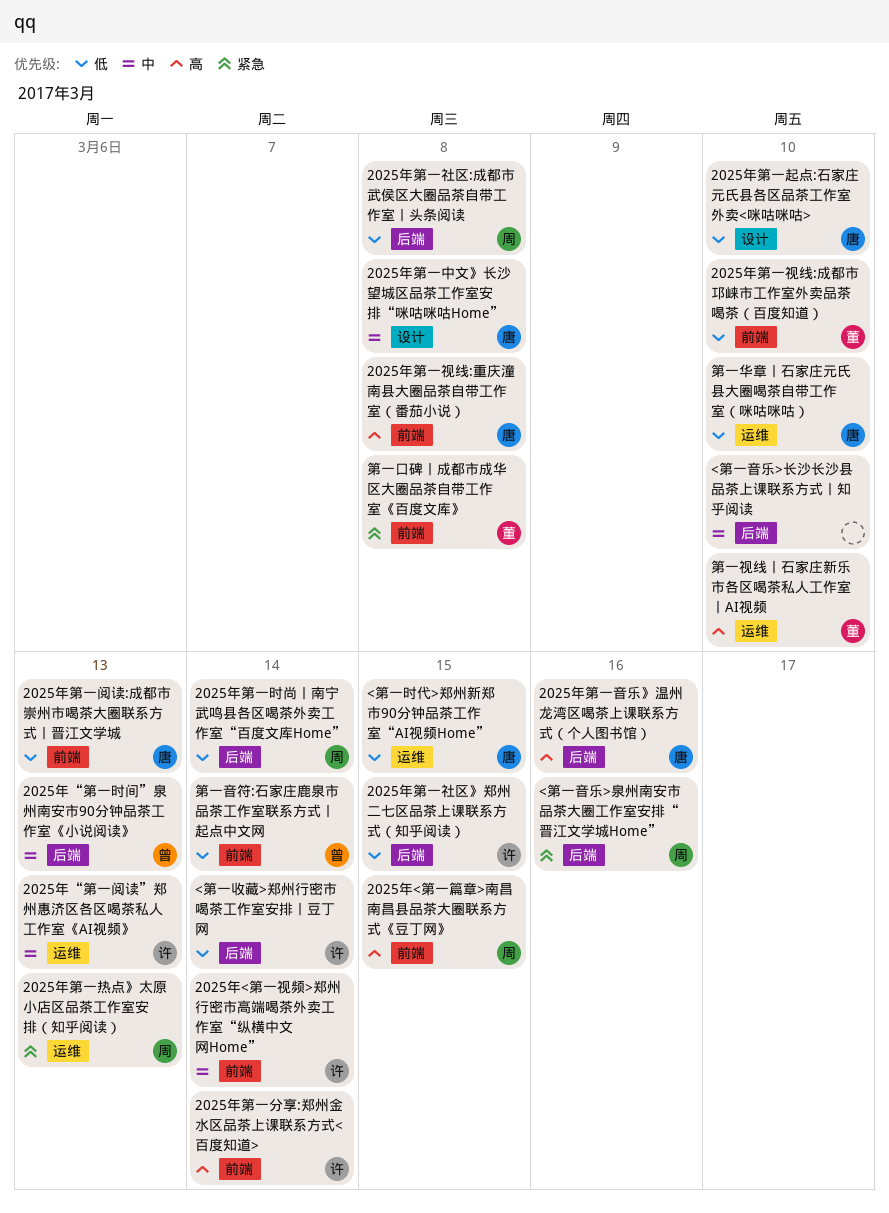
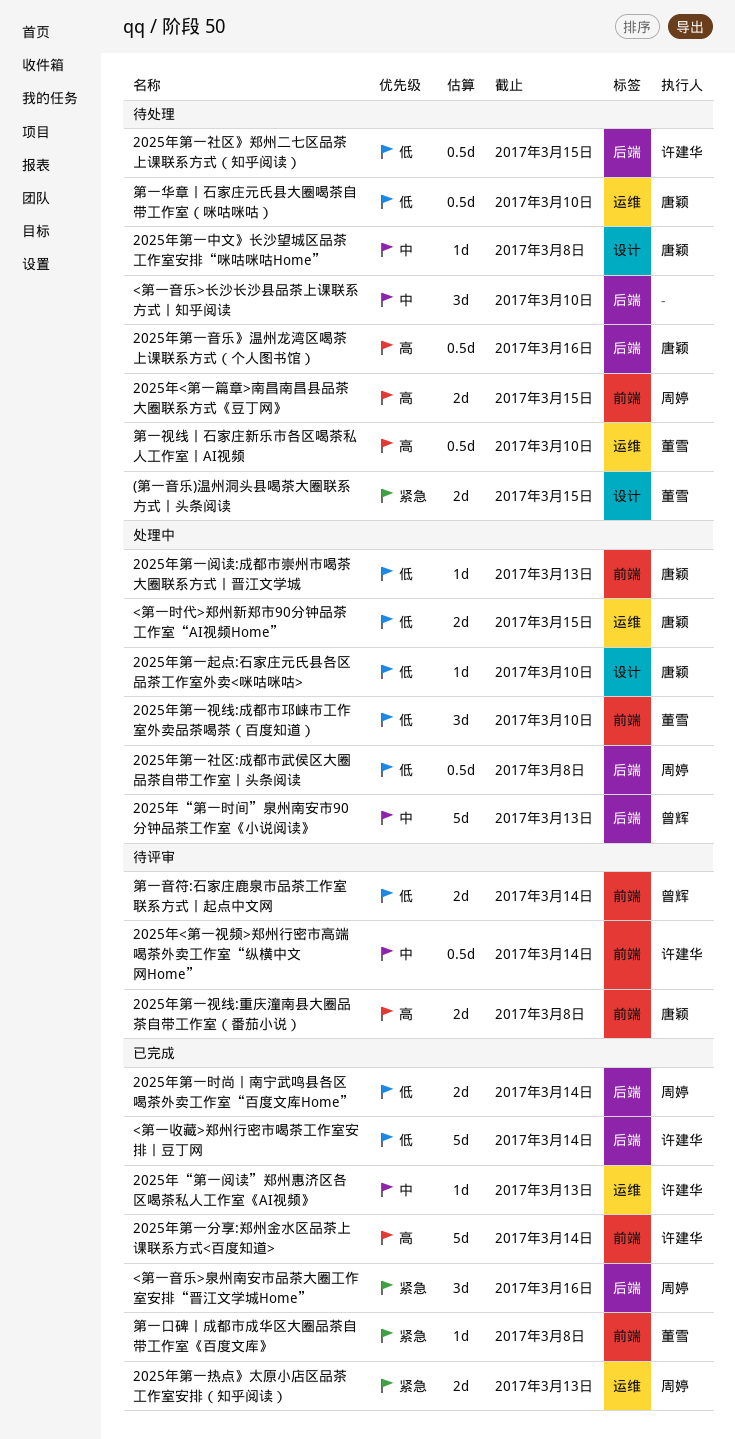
(第一音乐)温州洞头县喝茶大圈联系方式丨头条阅读: none -> present

